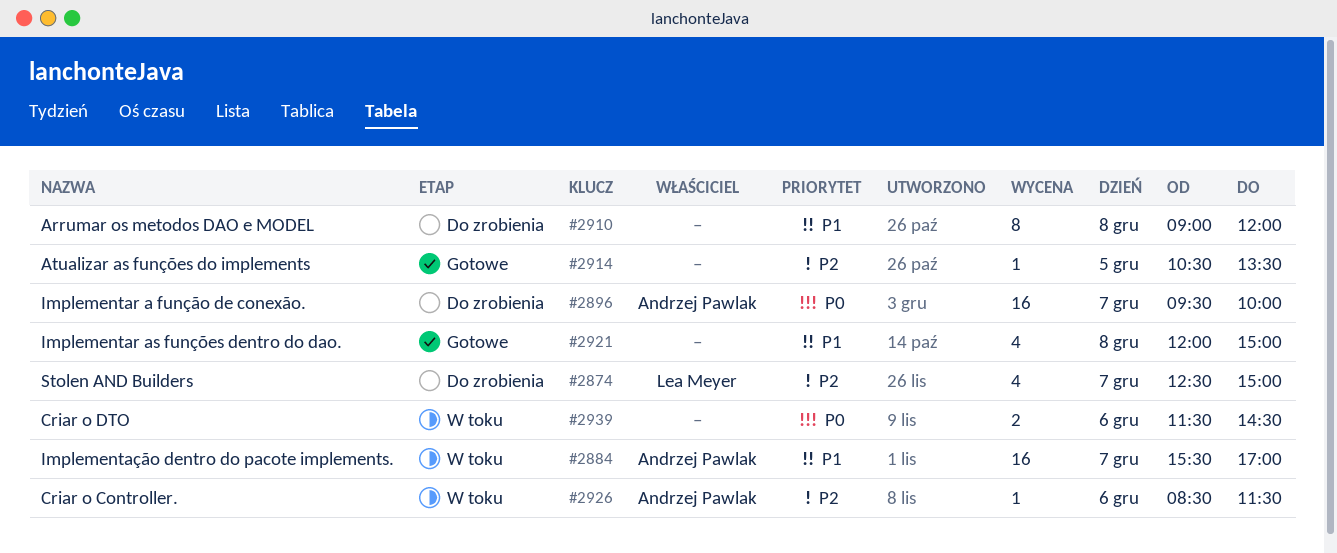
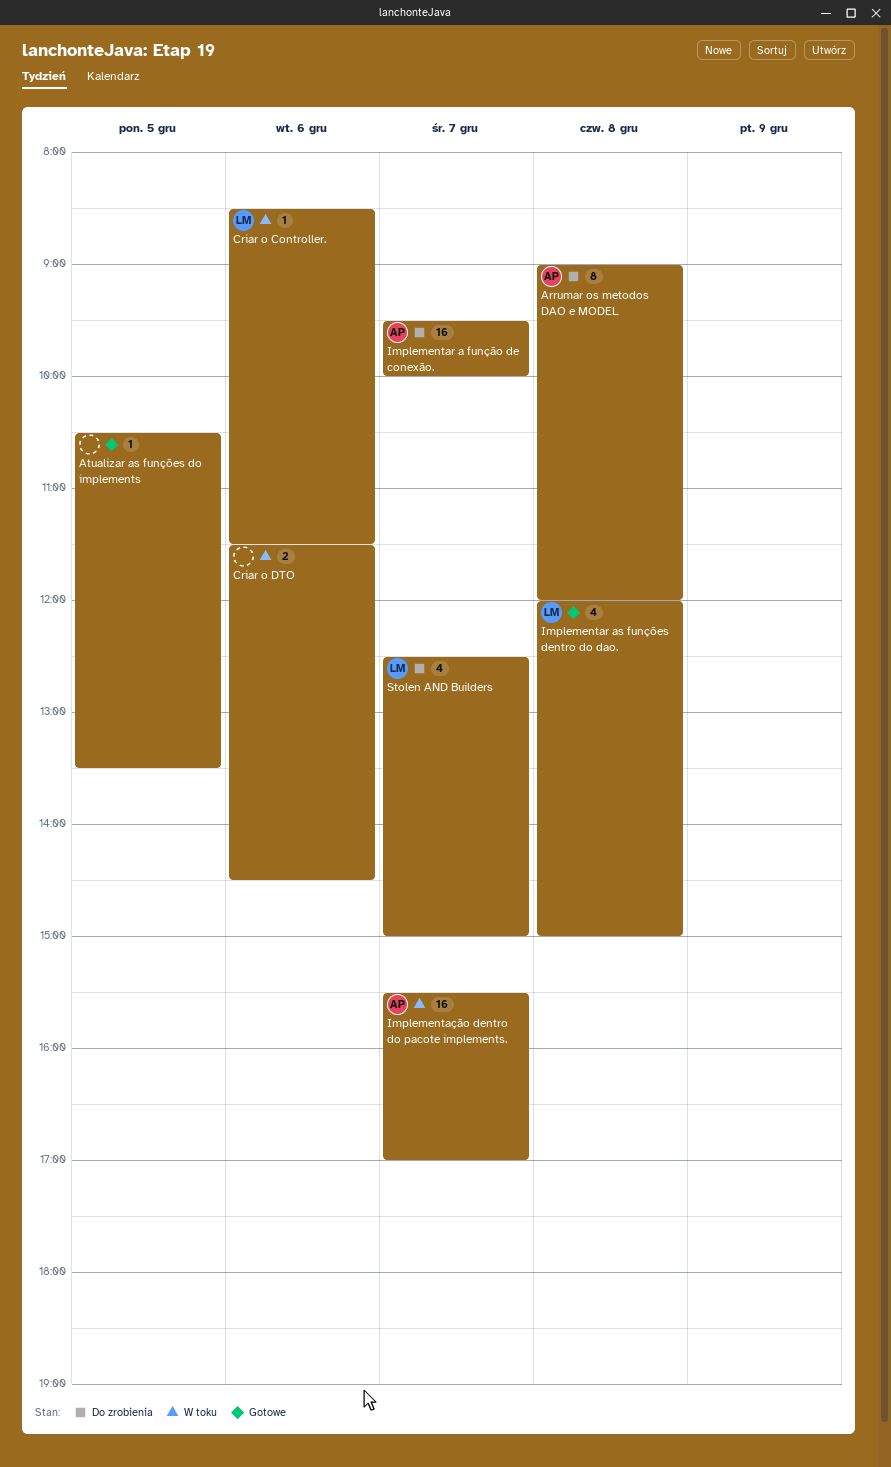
Arrumar os metodos DAO e MODEL, owner: none -> Andrzej Pawlak
Criar o Controller., owner: Andrzej Pawlak -> Lea Meyer
Implementar as funções dentro do dao., owner: none -> Lea Meyer

